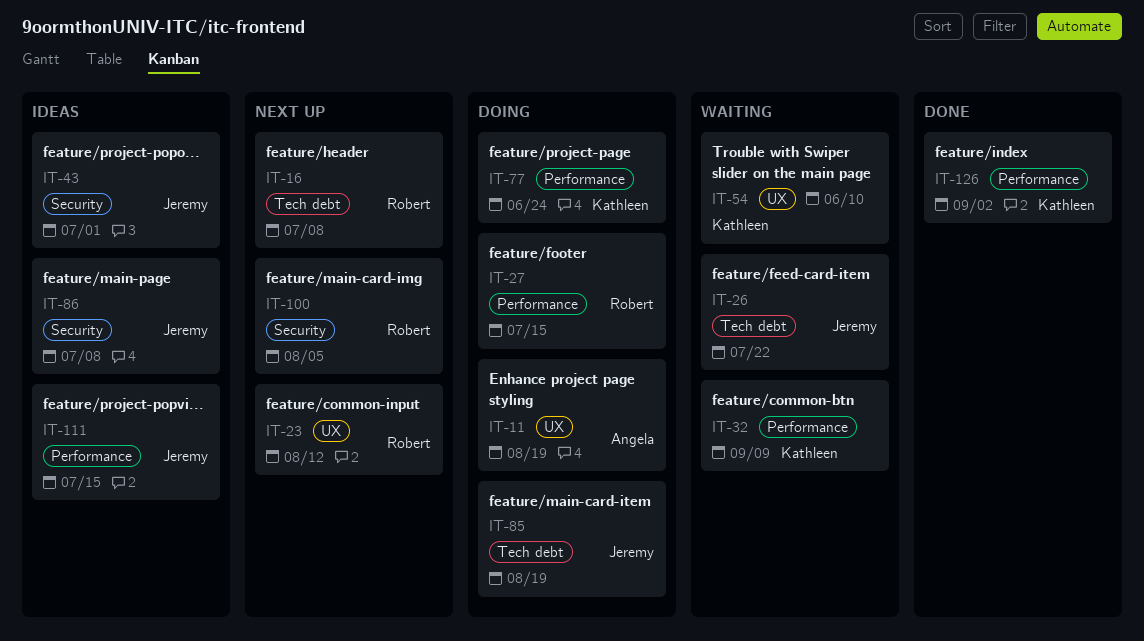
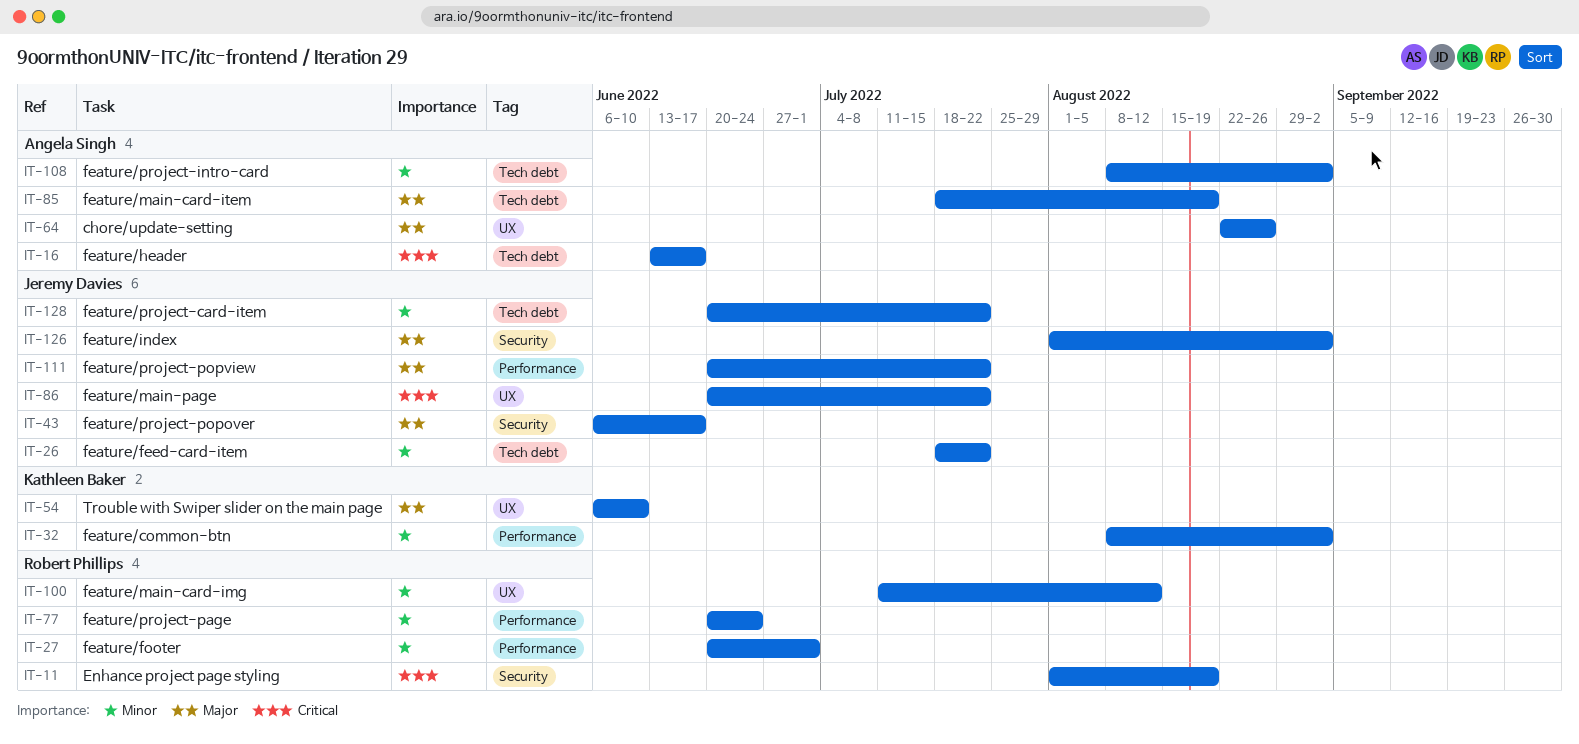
IT-11, owner: Angela Singh -> Robert Phillips
IT-11, label: UX -> Security
IT-16, owner: Robert Phillips -> Angela Singh
IT-16, due: Jul 8 -> Jun 17
IT-23: present -> none
IT-27, due: Jul 15 -> Jul 1
IT-32, due: Sep 9 -> Sep 2
IT-43, due: Jul 1 -> Jun 17
IT-64: none -> present
IT-77, owner: Kathleen Baker -> Robert Phillips
IT-85, owner: Jeremy Davies -> Angela Singh
IT-86, label: Security -> UX
IT-86, due: Jul 8 -> Jul 22
IT-100, label: Security -> UX
IT-100, due: Aug 5 -> Aug 12
IT-108: none -> present
IT-111, due: Jul 15 -> Jul 22
IT-126, owner: Kathleen Baker -> Jeremy Davies
IT-126, label: Performance -> Security
IT-128: none -> present

